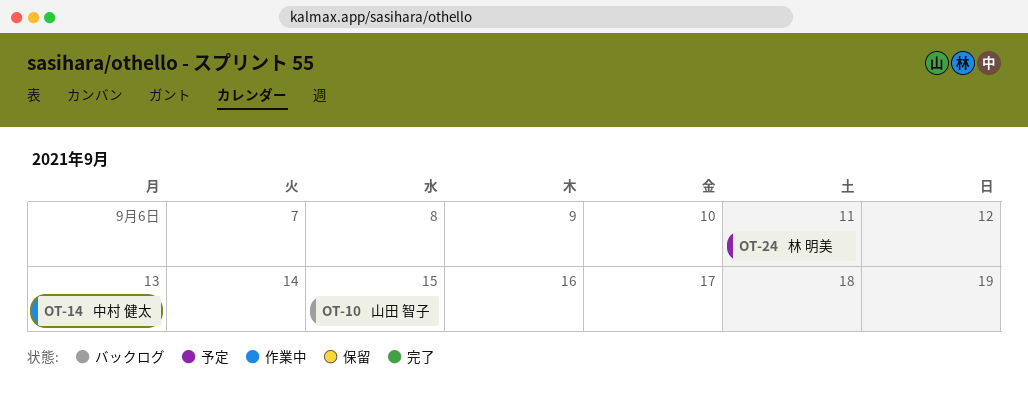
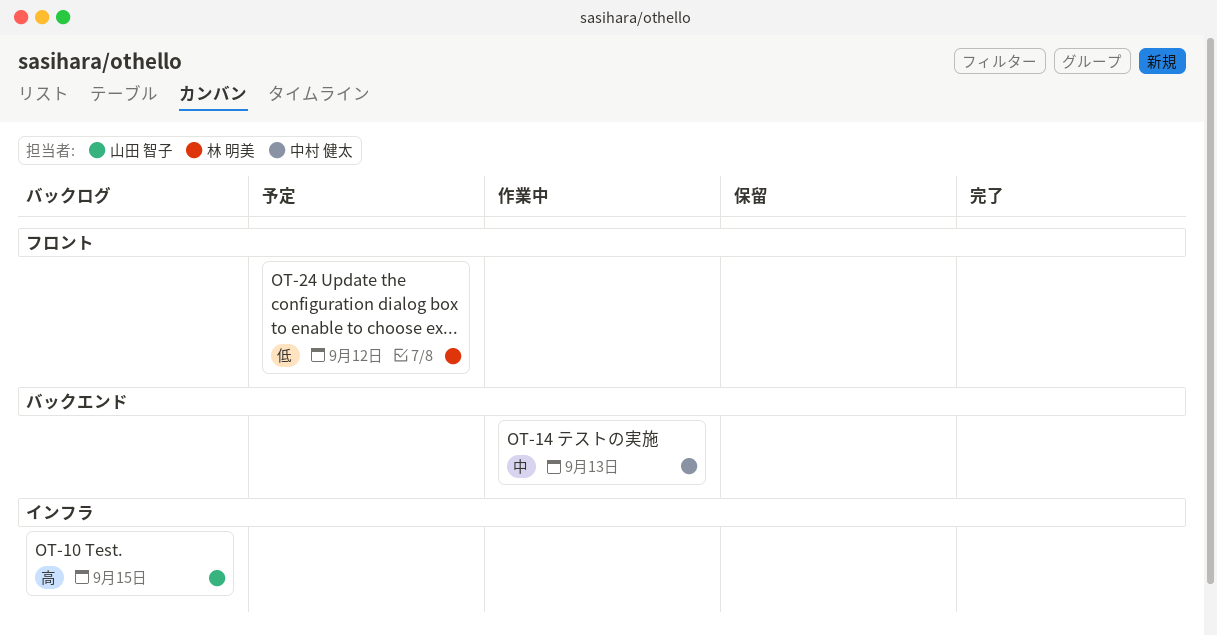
OT-24, due: Sep 11 -> Sep 12

